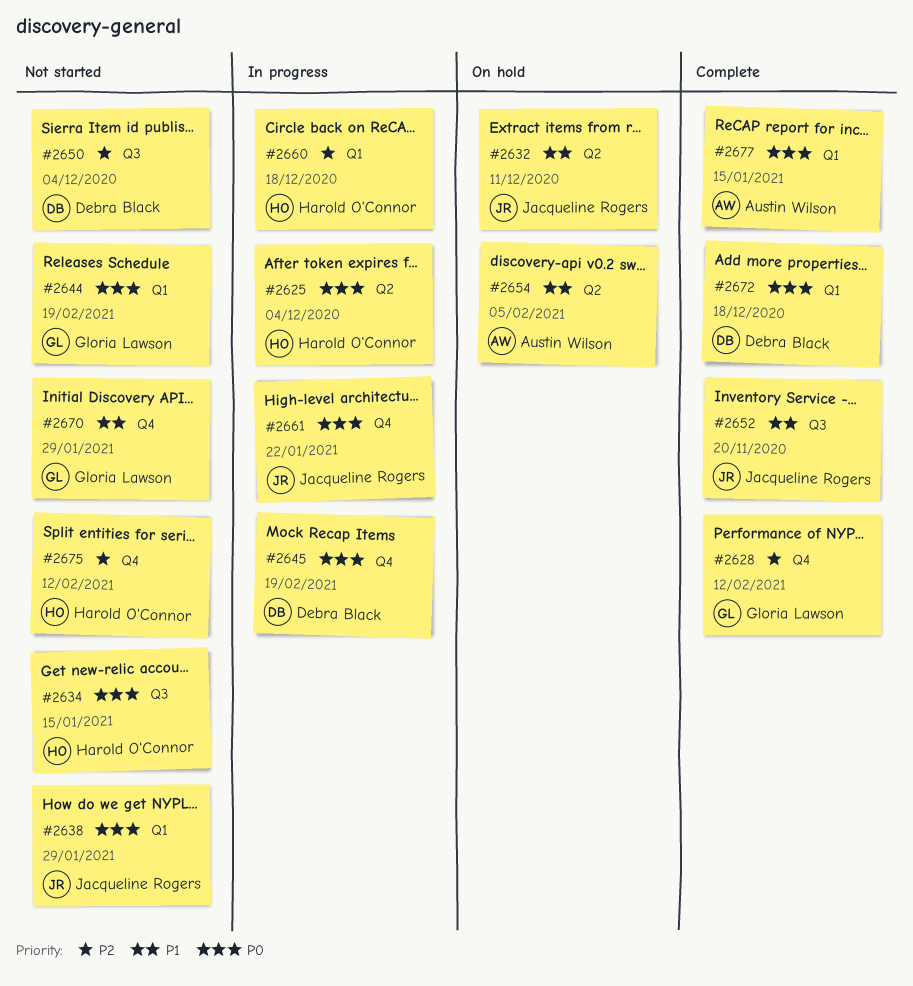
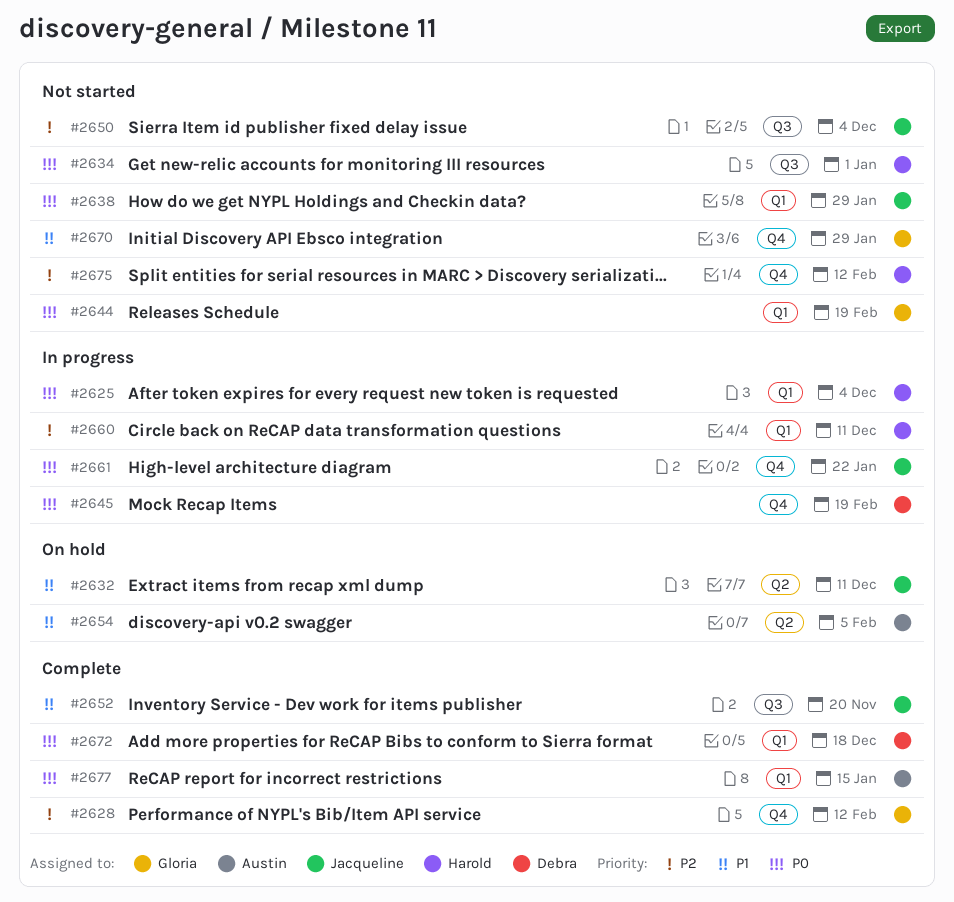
#2625, label: Q2 -> Q1
#2634, due: Jan 15 -> Jan 1
#2650, owner: Debra Black -> Jacqueline Rogers
#2660, due: Dec 18 -> Dec 11

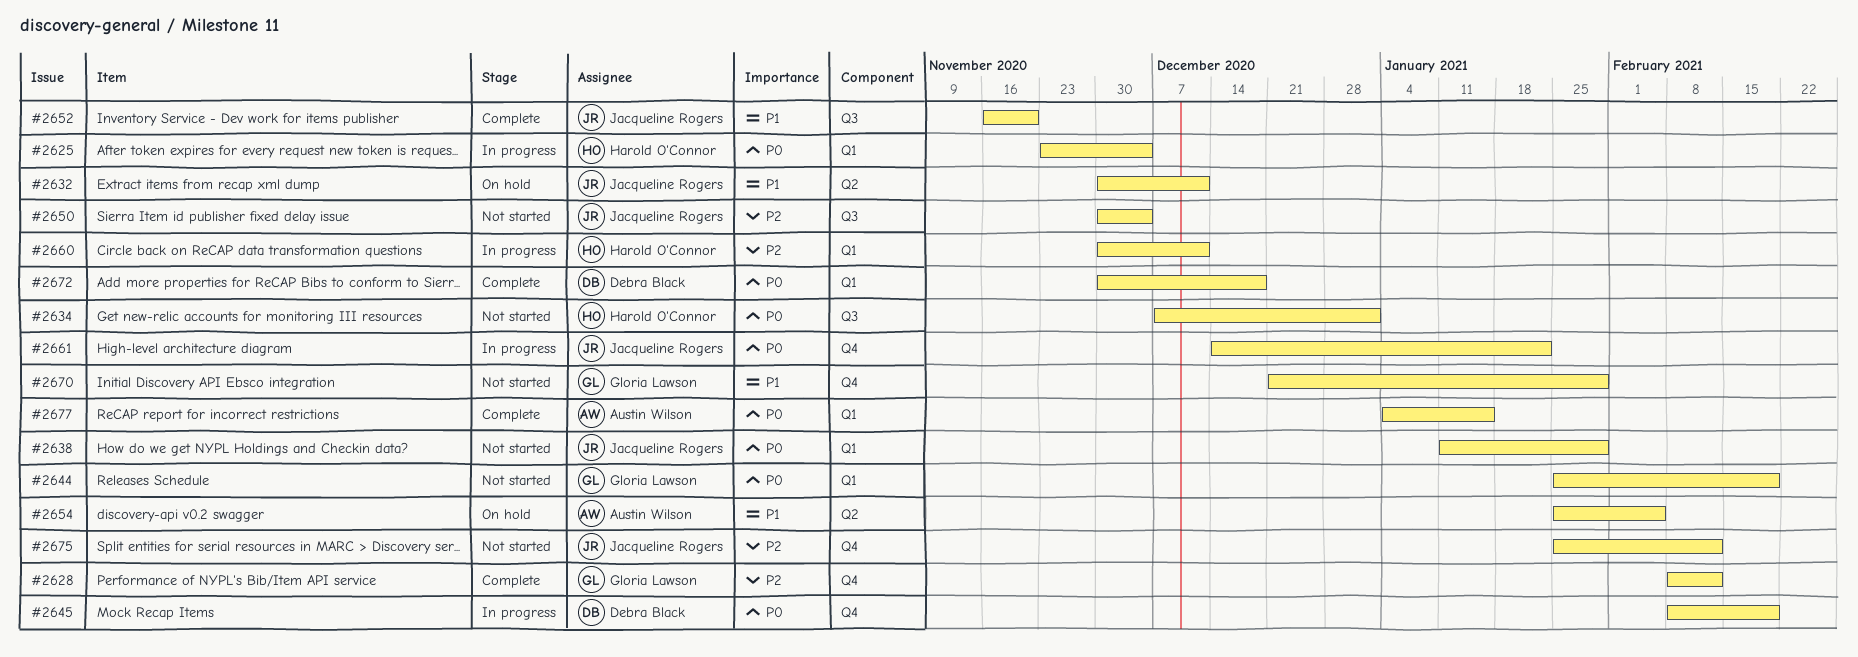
#2675, owner: Harold O'Connor -> Jacqueline Rogers

